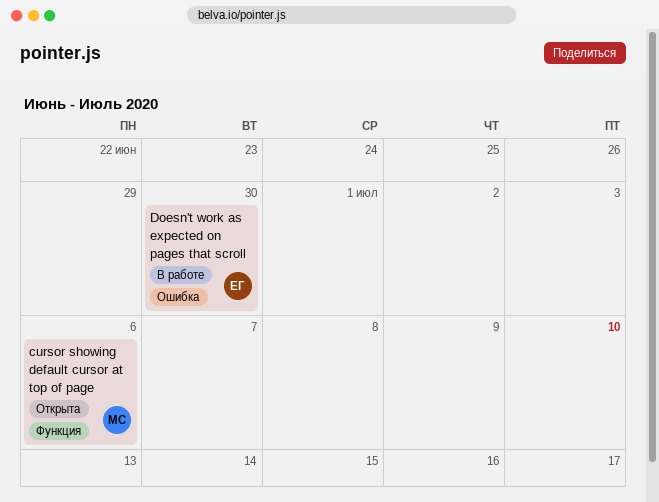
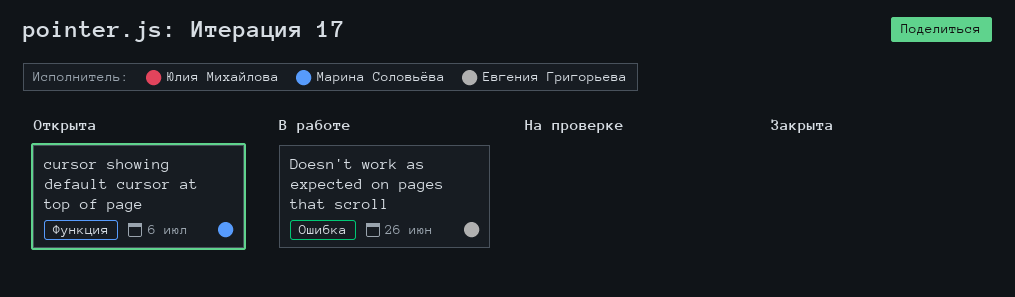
Doesn't work as expected on pages that scroll, due: Jun 30 -> Jun 26

